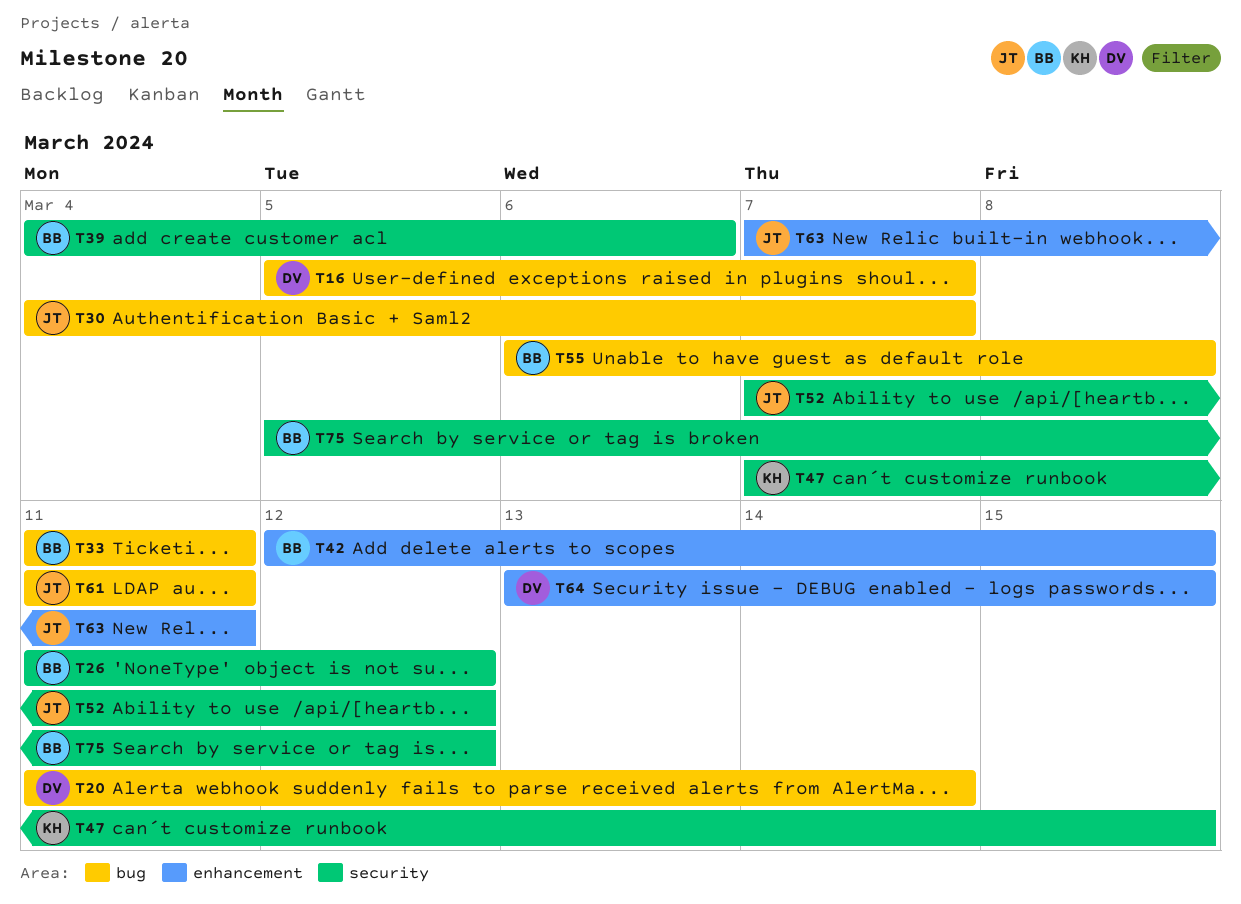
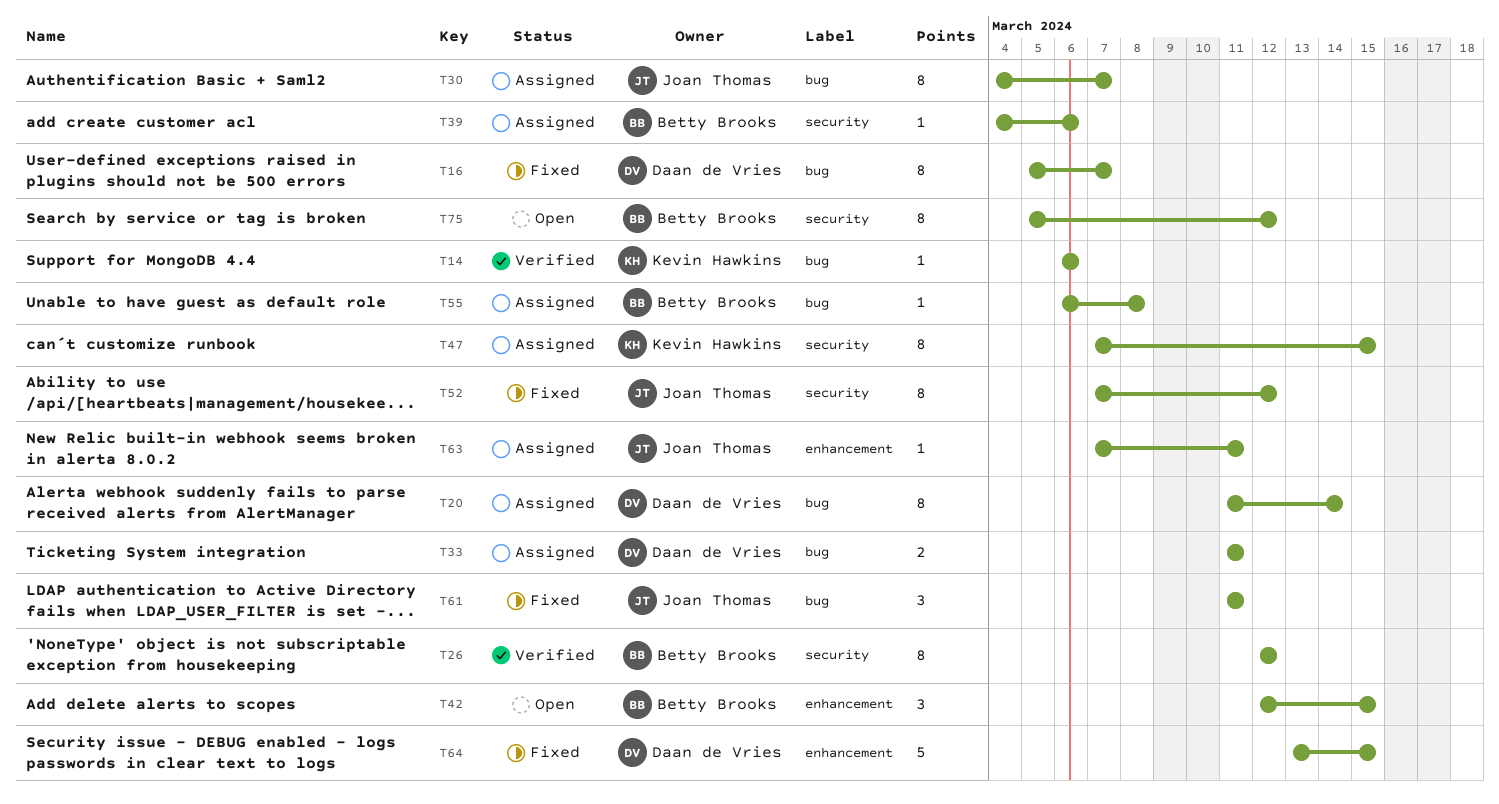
T14: none -> present
T26, start: Mar 11 -> Mar 12
T33, owner: Betty Brooks -> Daan de Vries

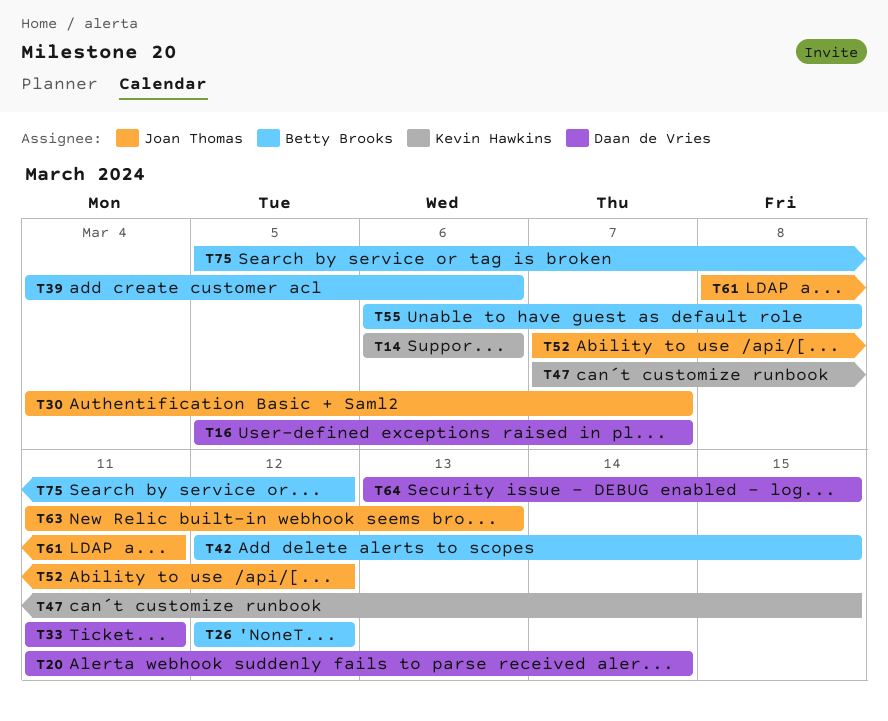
T61, start: Mar 11 -> Mar 8
T63, start: Mar 7 -> Mar 11
T63, due: Mar 11 -> Mar 13

